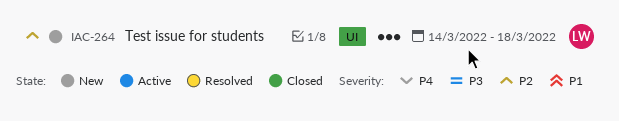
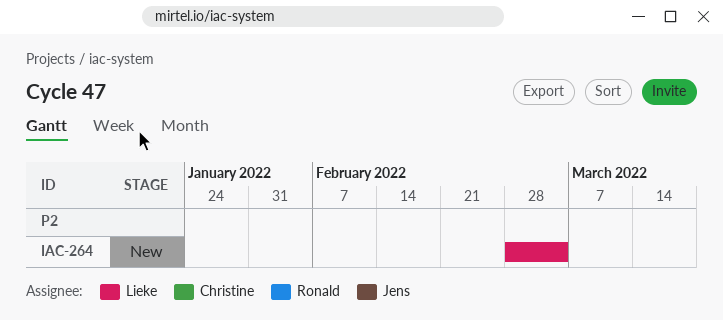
IAC-264, start: Mar 14 -> Feb 28
IAC-264, due: Mar 18 -> Mar 4

